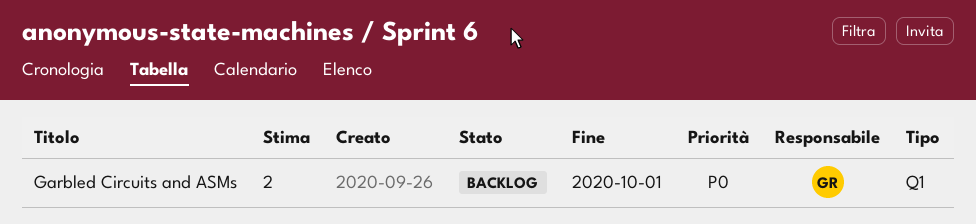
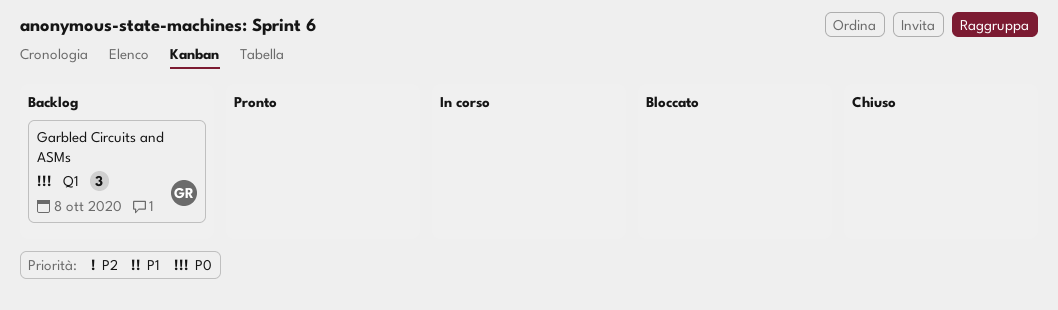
Garbled Circuits and ASMs, estimate: 2 -> 3
Garbled Circuits and ASMs, due: Oct 1 -> Oct 8

